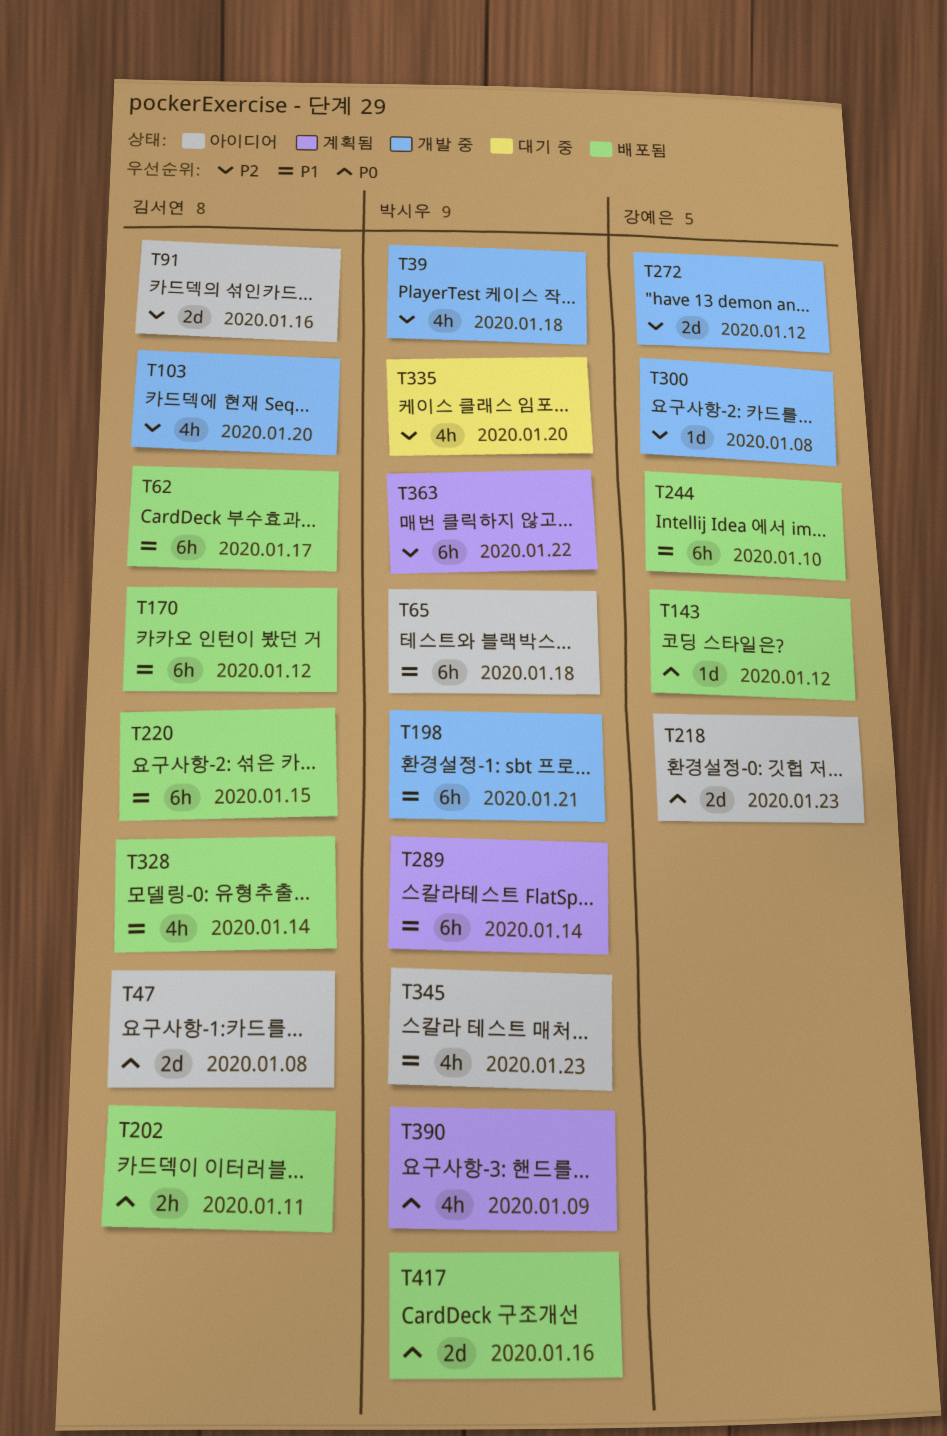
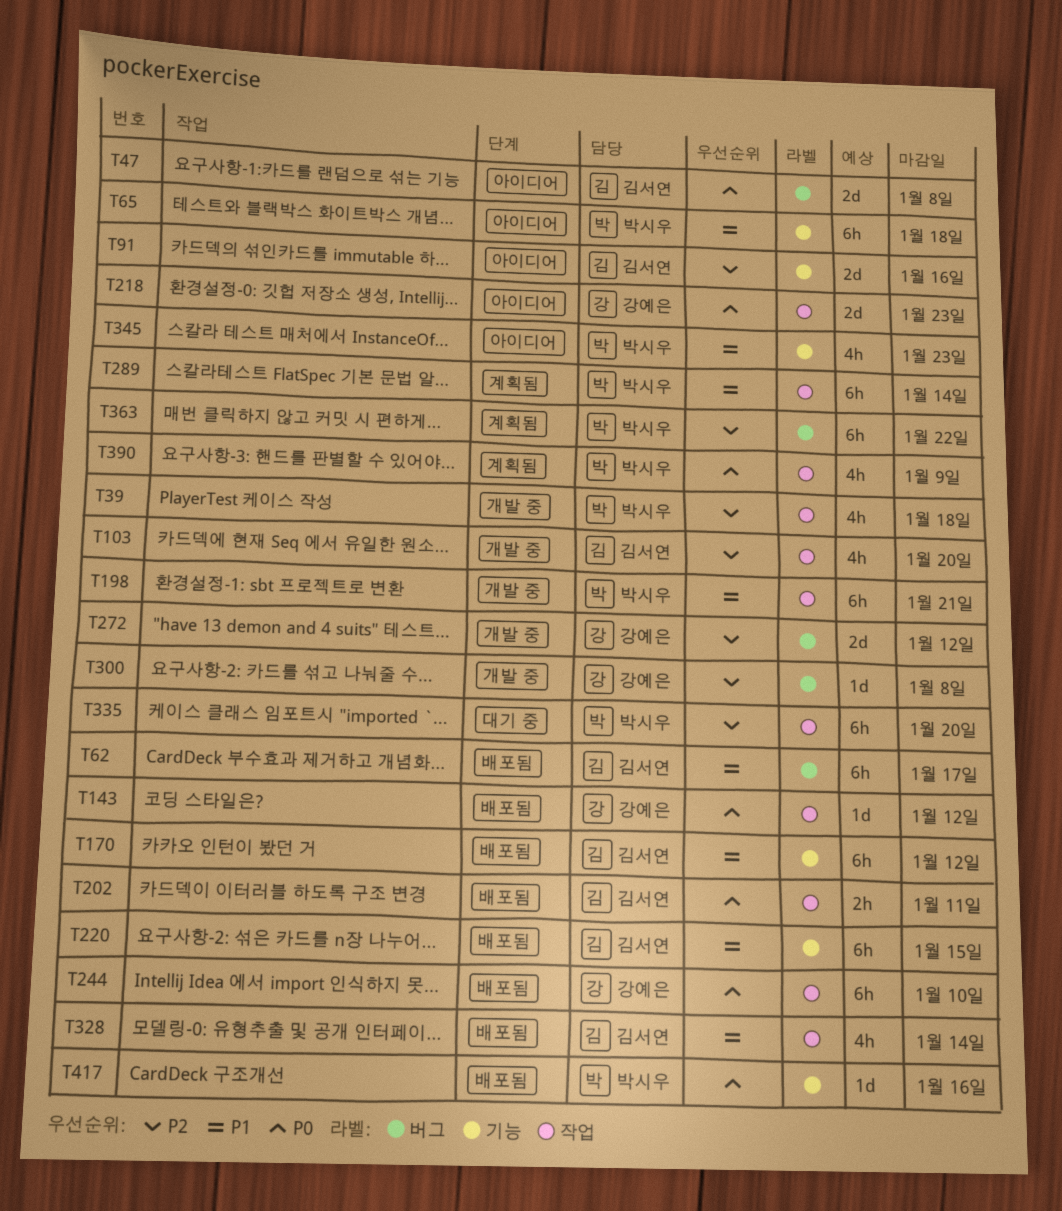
T244, priority: P1 -> P0
T335, estimate: 4h -> 6h
T417, estimate: 2d -> 1d

